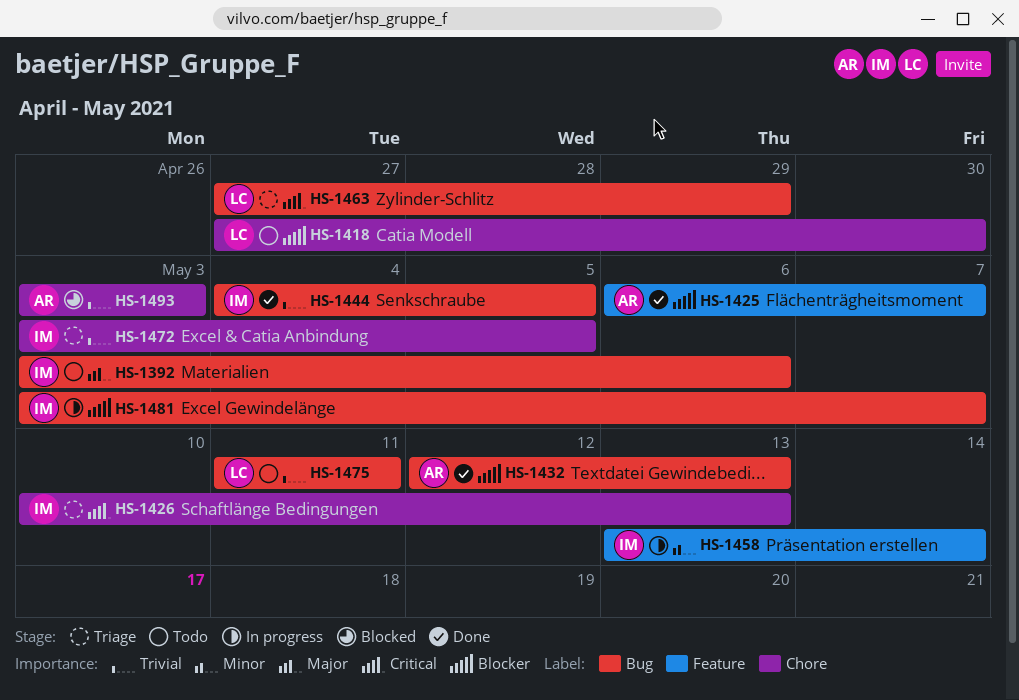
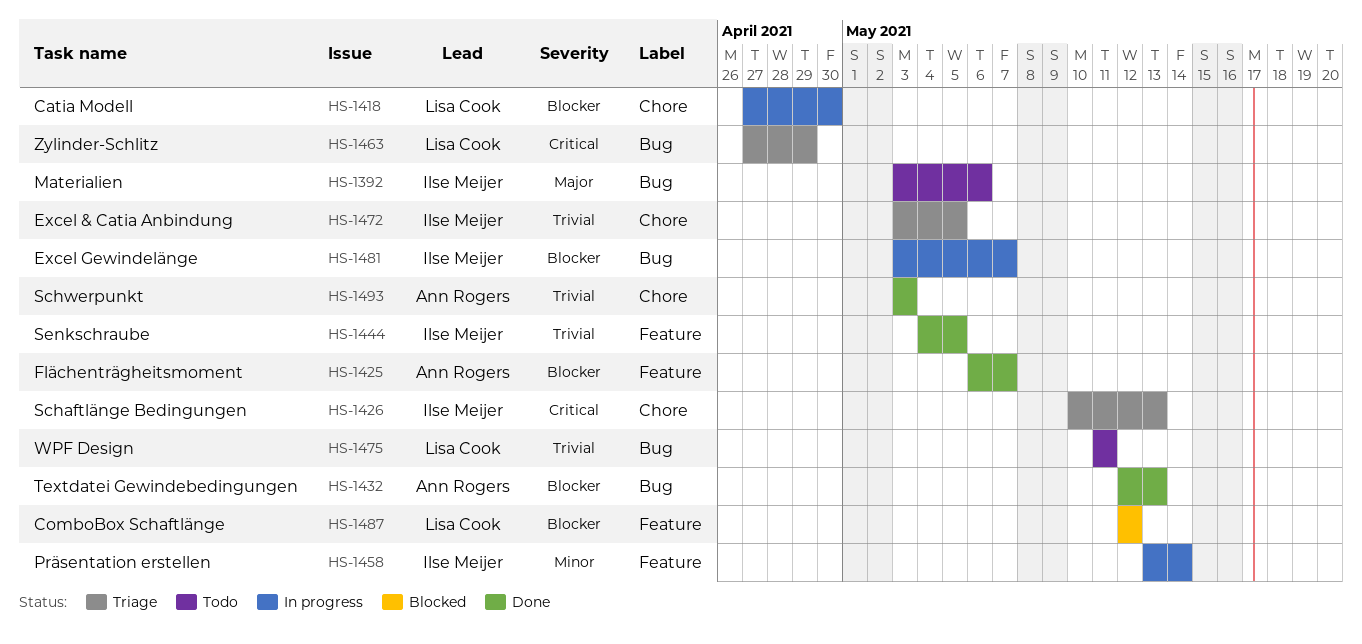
HS-1418, status: Todo -> In progress
HS-1444, label: Bug -> Feature
HS-1487: none -> present
HS-1493, status: Blocked -> Done

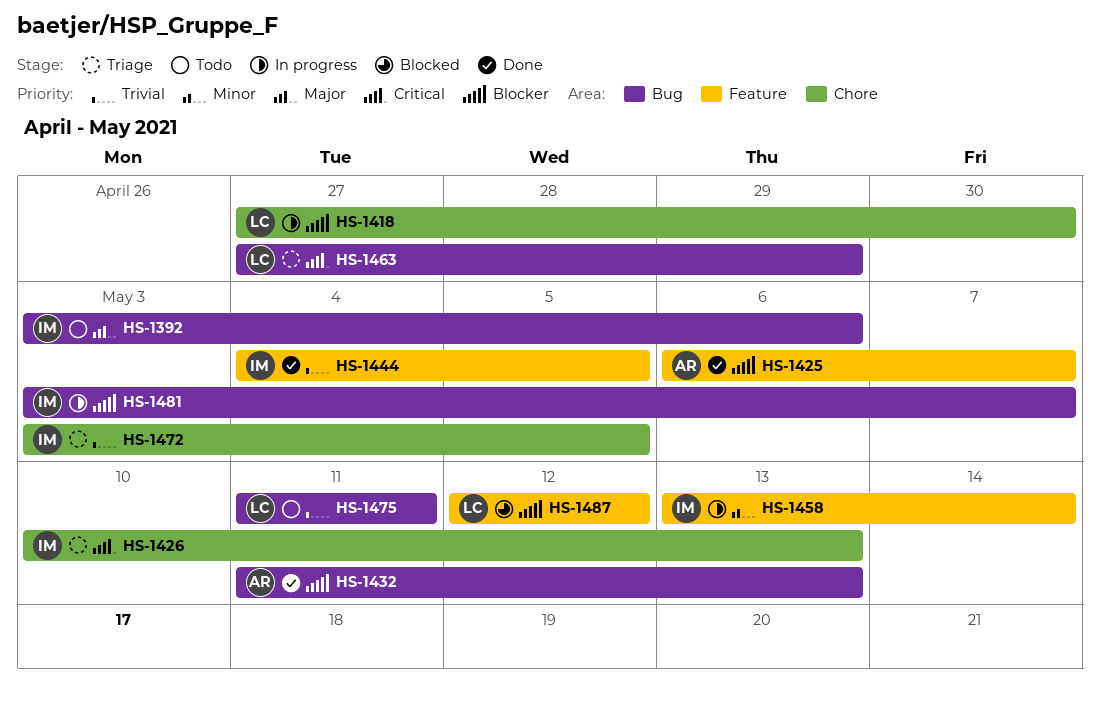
HS-1432, start: May 12 -> May 11
HS-1493: present -> none

